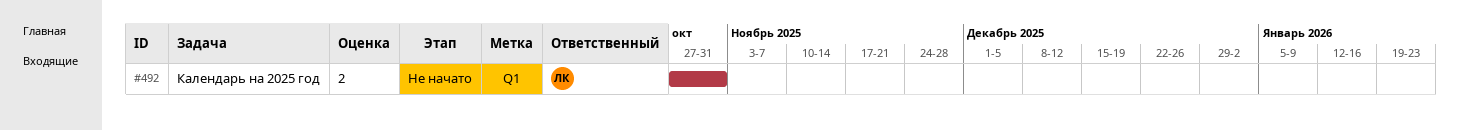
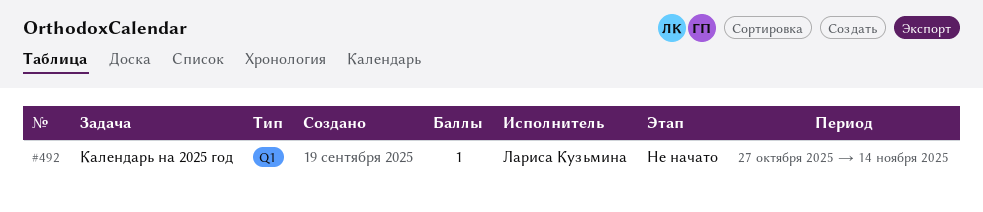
#492, estimate: 2 -> 1
#492, due: Oct 31 -> Nov 14

